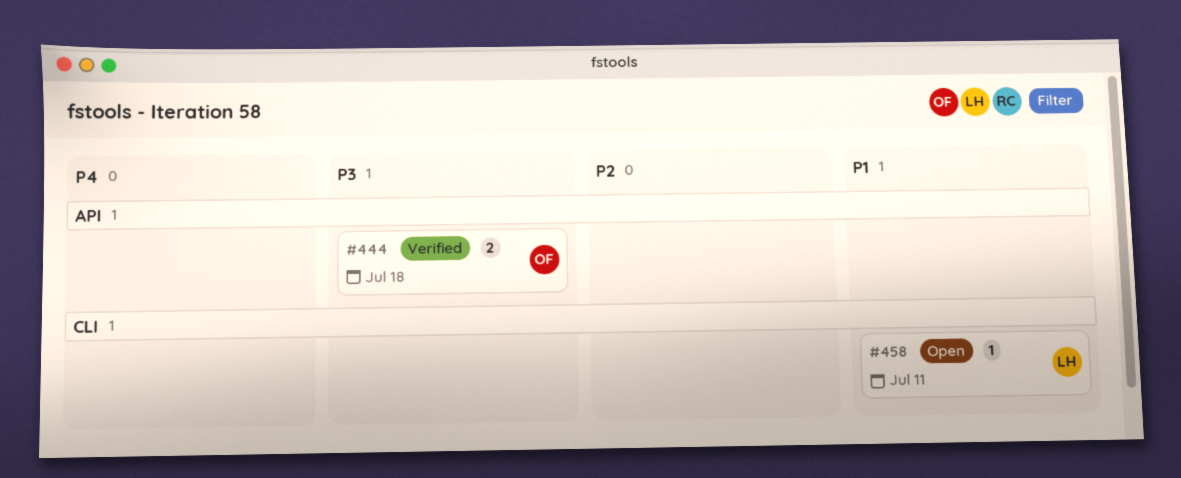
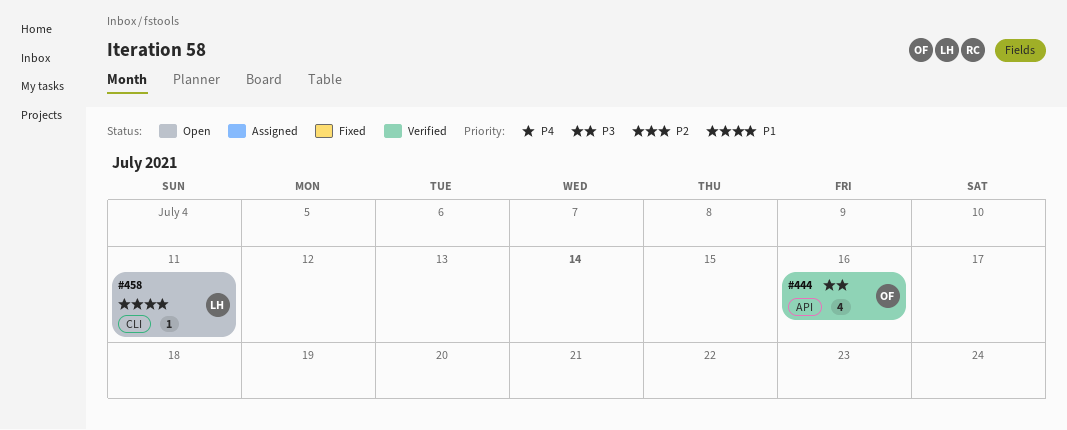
#444, estimate: 2 -> 4
#444, due: Jul 18 -> Jul 16

